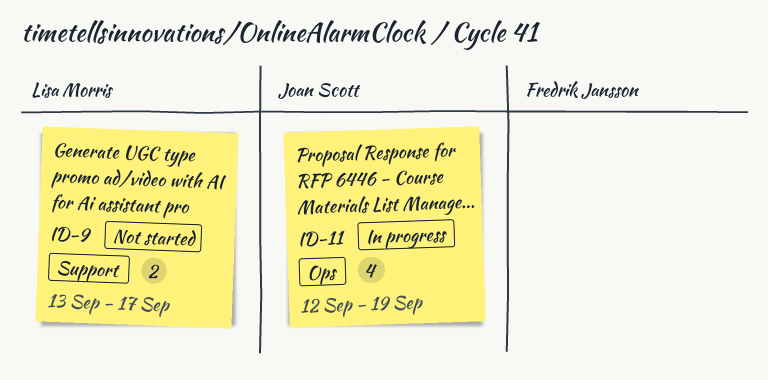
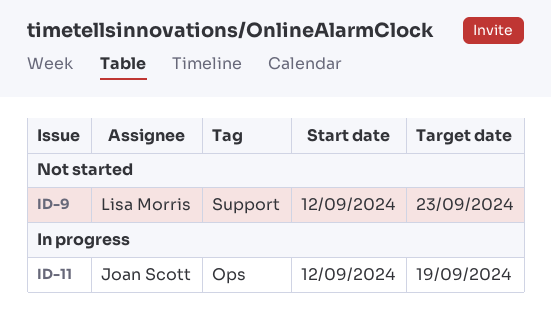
ID-9, start: Sep 13 -> Sep 12
ID-9, due: Sep 17 -> Sep 23

